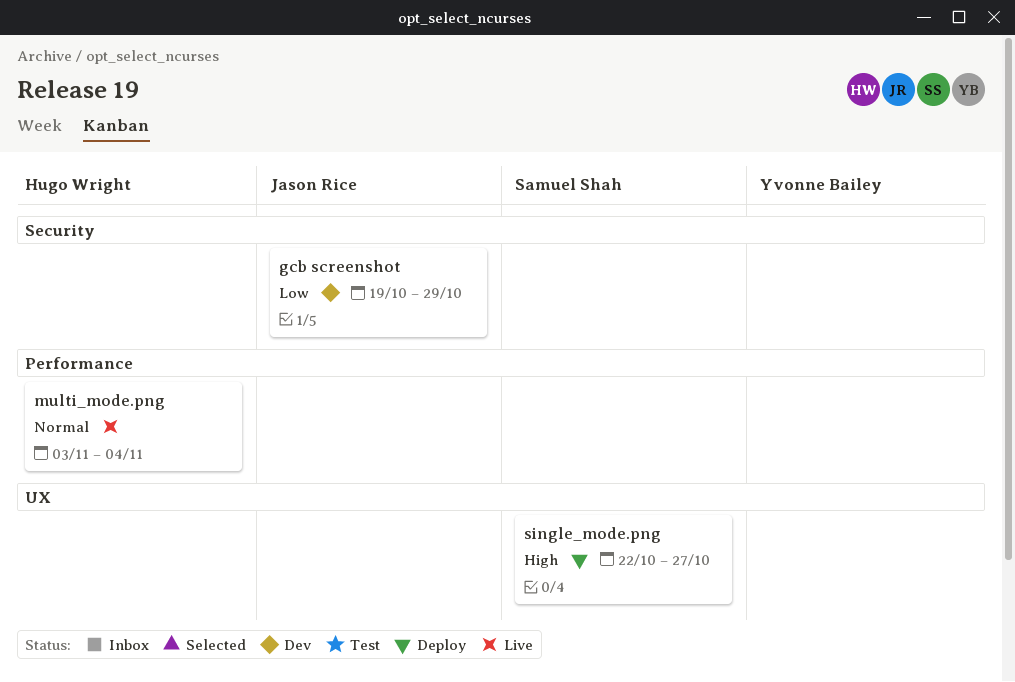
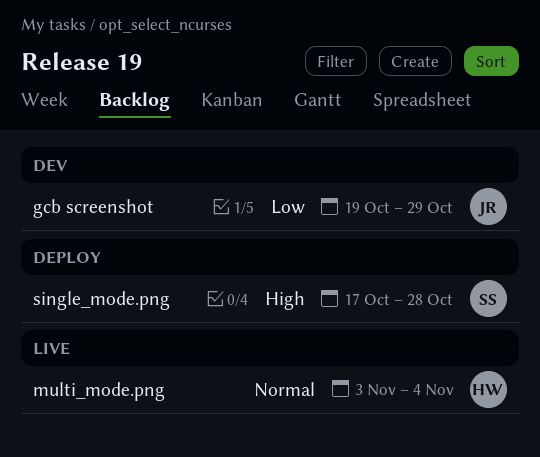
single_mode.png, start: Oct 22 -> Oct 17
single_mode.png, due: Oct 27 -> Oct 28

